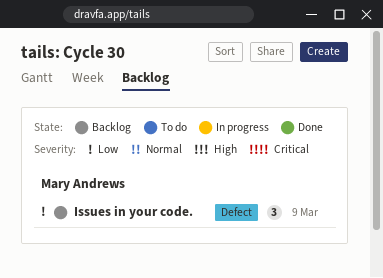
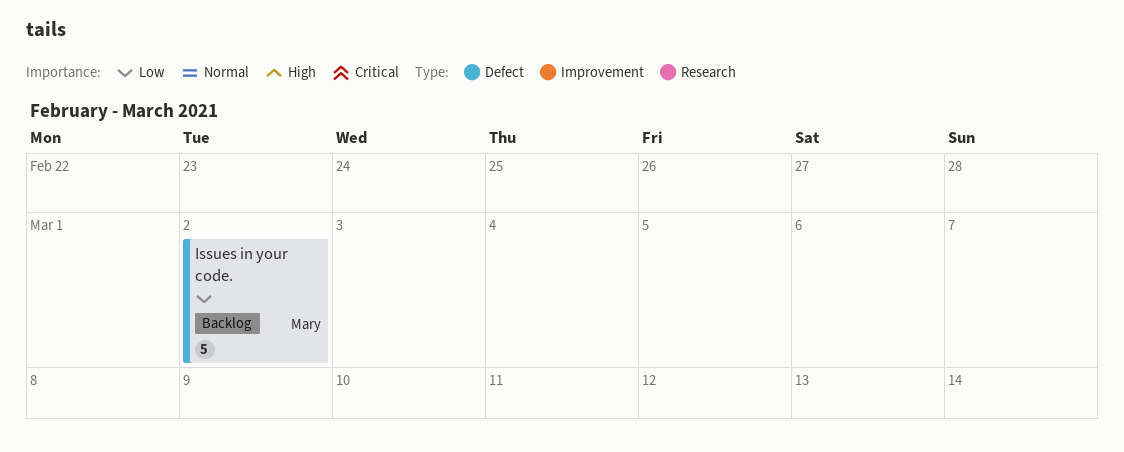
Issues in your code., estimate: 3 -> 5
Issues in your code., due: Mar 9 -> Mar 2

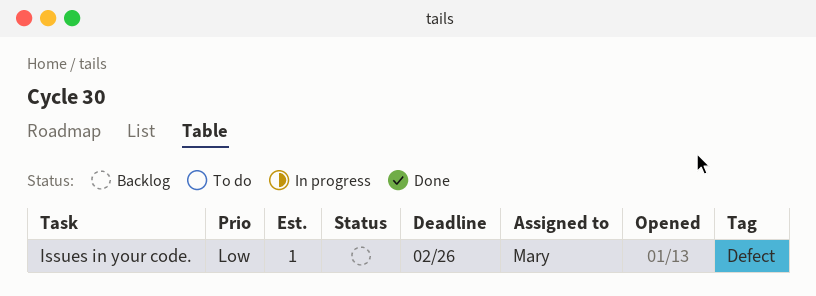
Issues in your code., estimate: 5 -> 1
Issues in your code., due: Mar 2 -> Feb 26

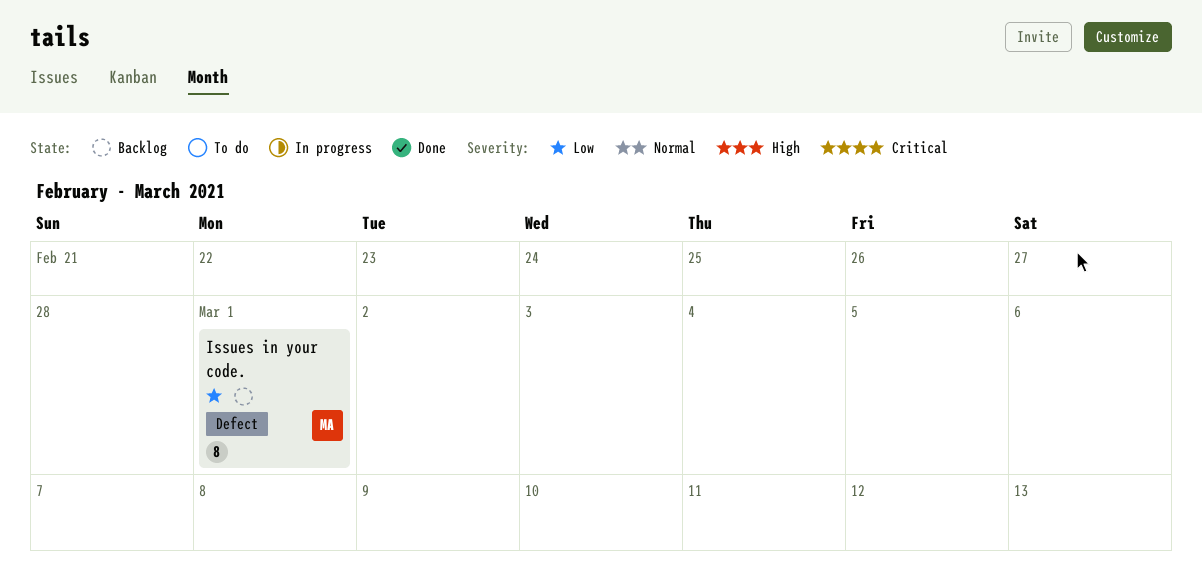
Issues in your code., estimate: 1 -> 8
Issues in your code., due: Feb 26 -> Mar 1

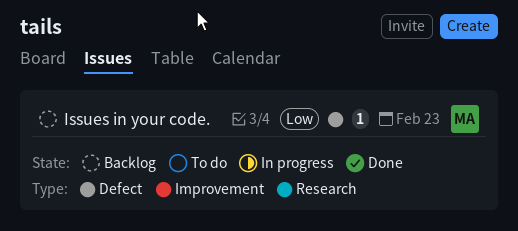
Issues in your code., estimate: 8 -> 1
Issues in your code., due: Mar 1 -> Feb 23

